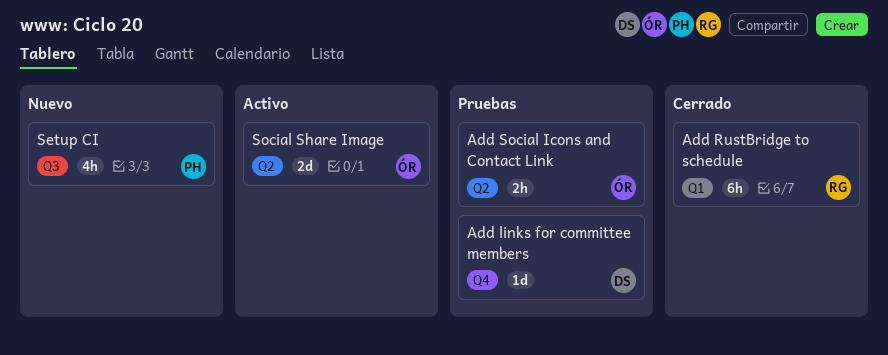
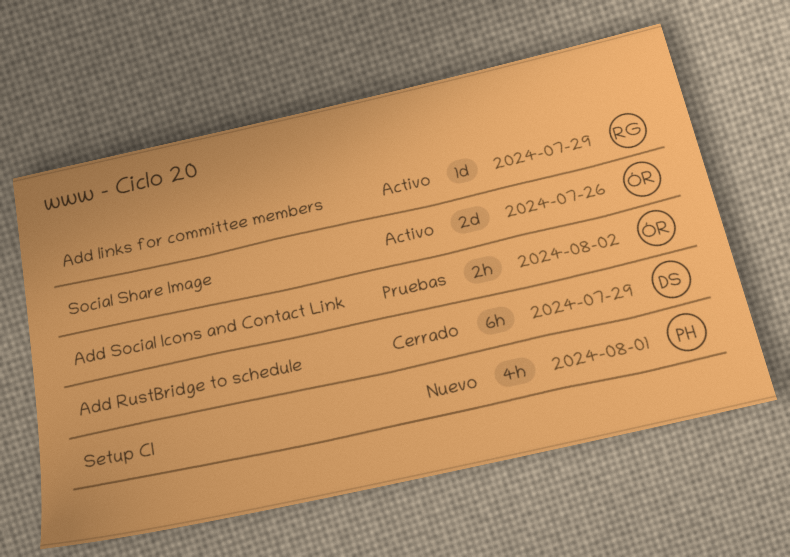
Add links for committee members, status: Pruebas -> Activo
Add links for committee members, owner: DS -> RG
Add RustBridge to schedule, owner: RG -> DS

